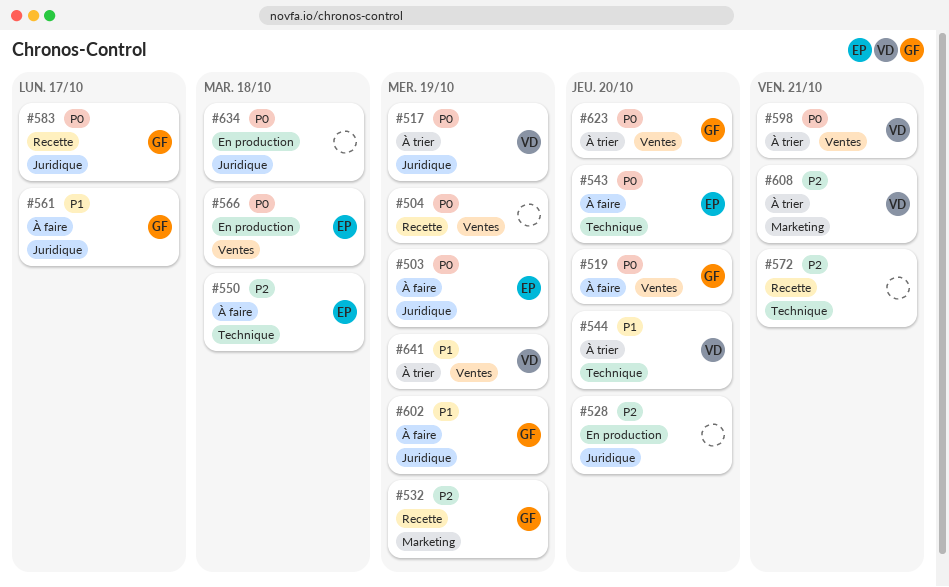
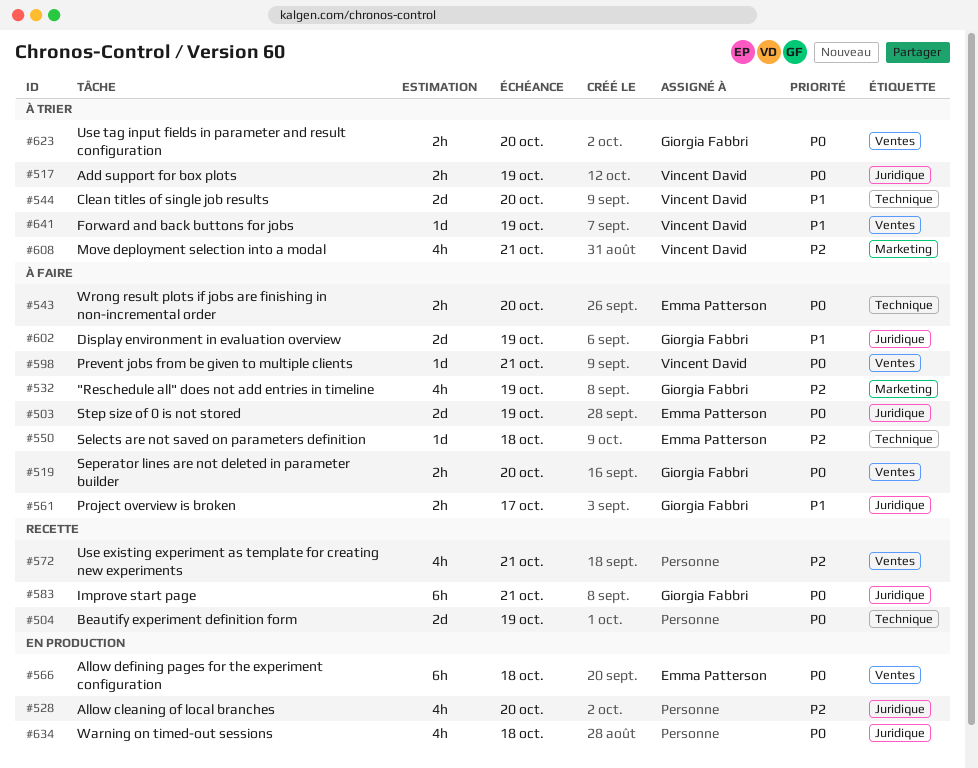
#504, label: Ventes -> Technique
#532, status: Recette -> À faire
#572, label: Technique -> Ventes
#583, due: Oct 17 -> Oct 21
#598, status: À trier -> À faire

